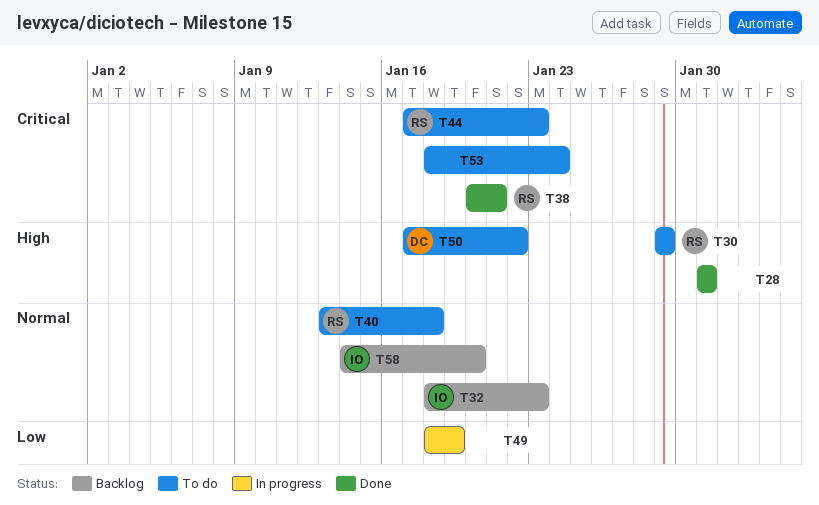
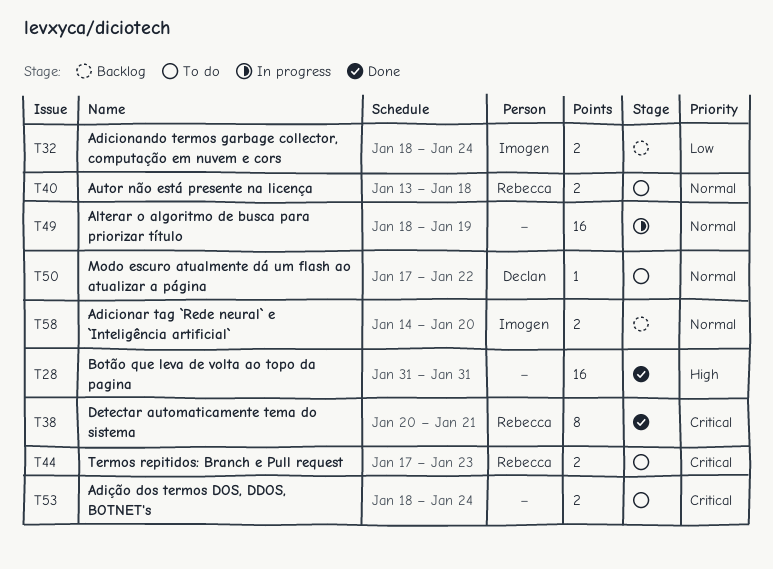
T30: present -> none
T32, priority: Normal -> Low
T32, due: Jan 23 -> Jan 24
T49, priority: Low -> Normal
T50, priority: High -> Normal

